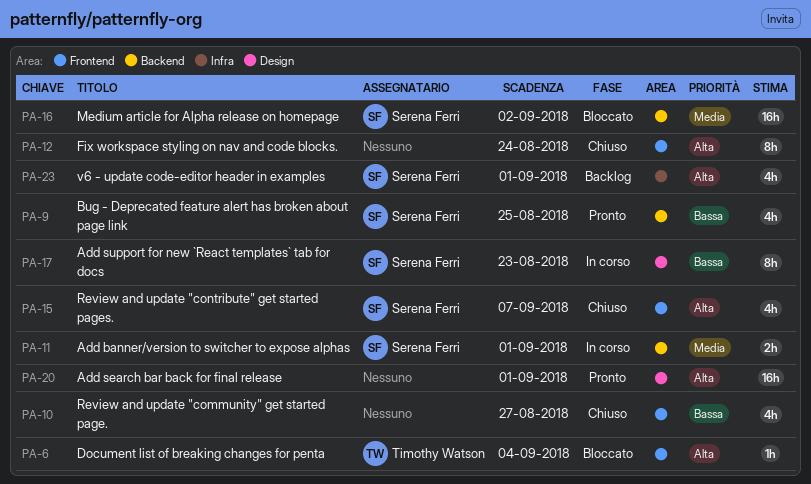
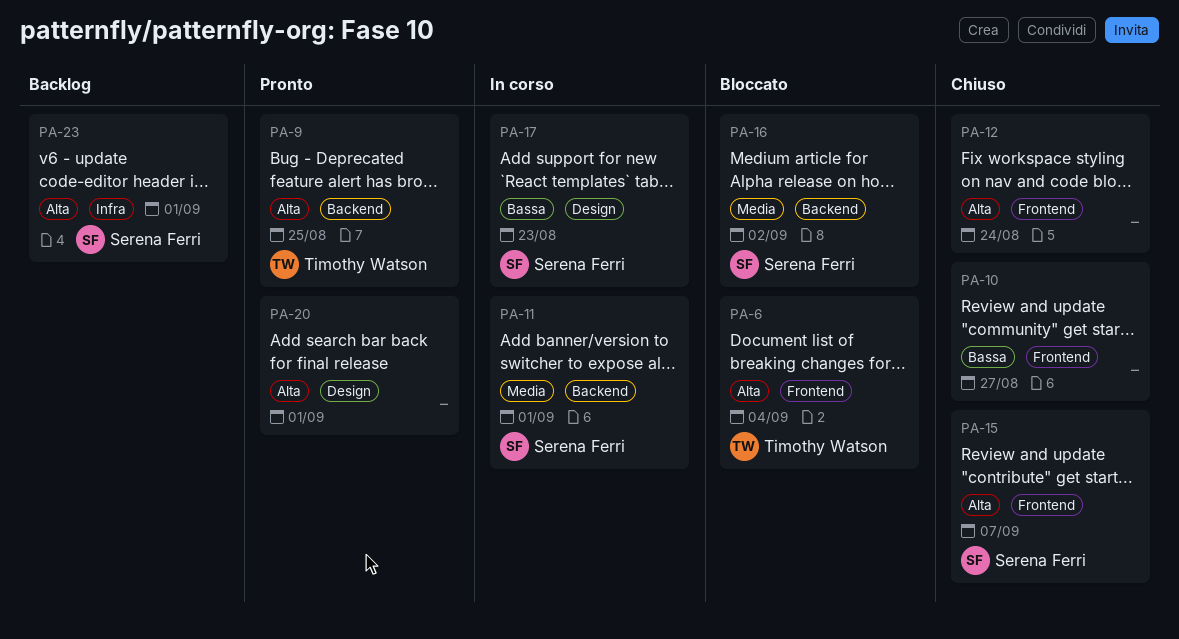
PA-9, owner: Serena Ferri -> Timothy Watson
PA-9, priority: Bassa -> Alta

